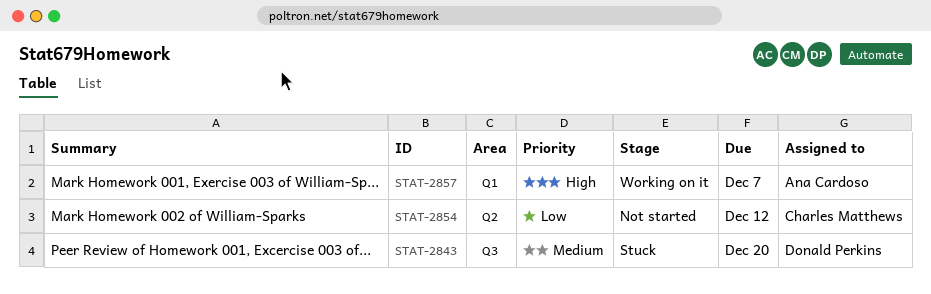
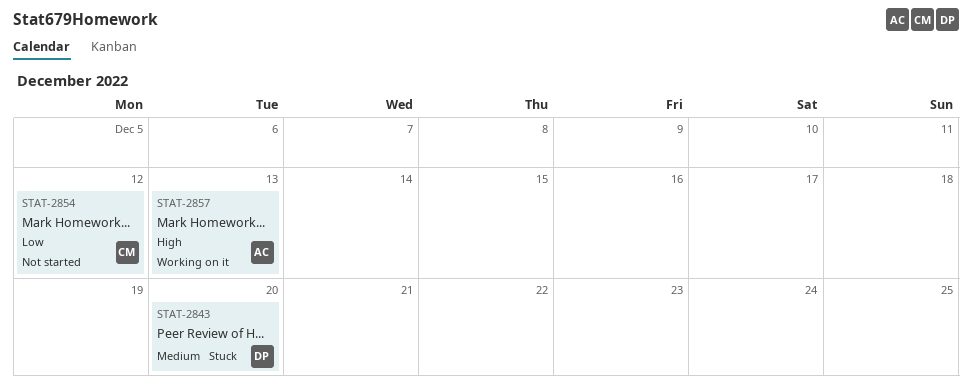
STAT-2857, due: Dec 7 -> Dec 13

